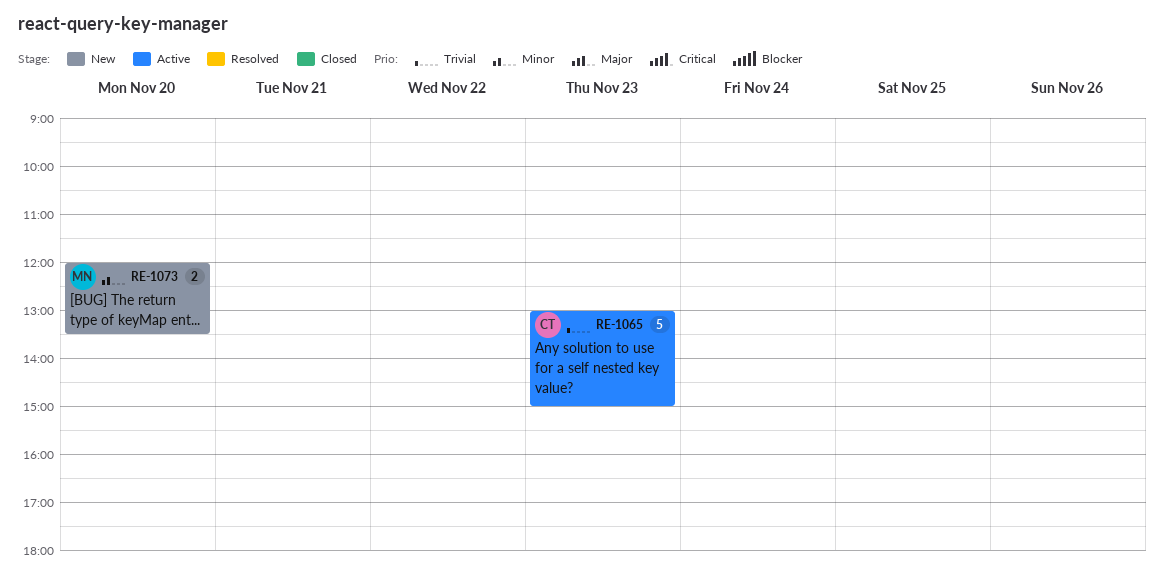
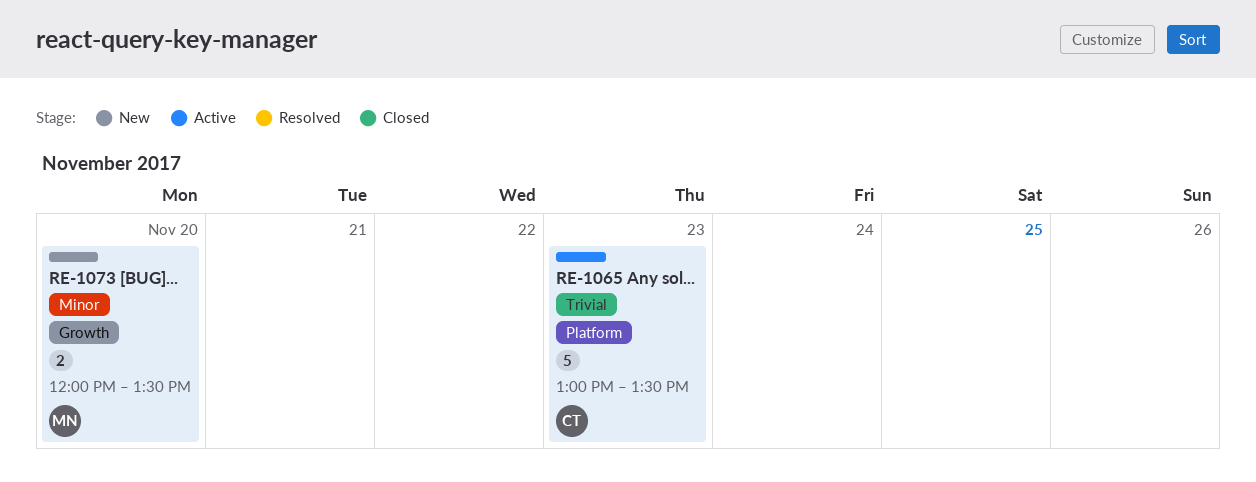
RE-1065, ends: 15:00 -> 13:30

